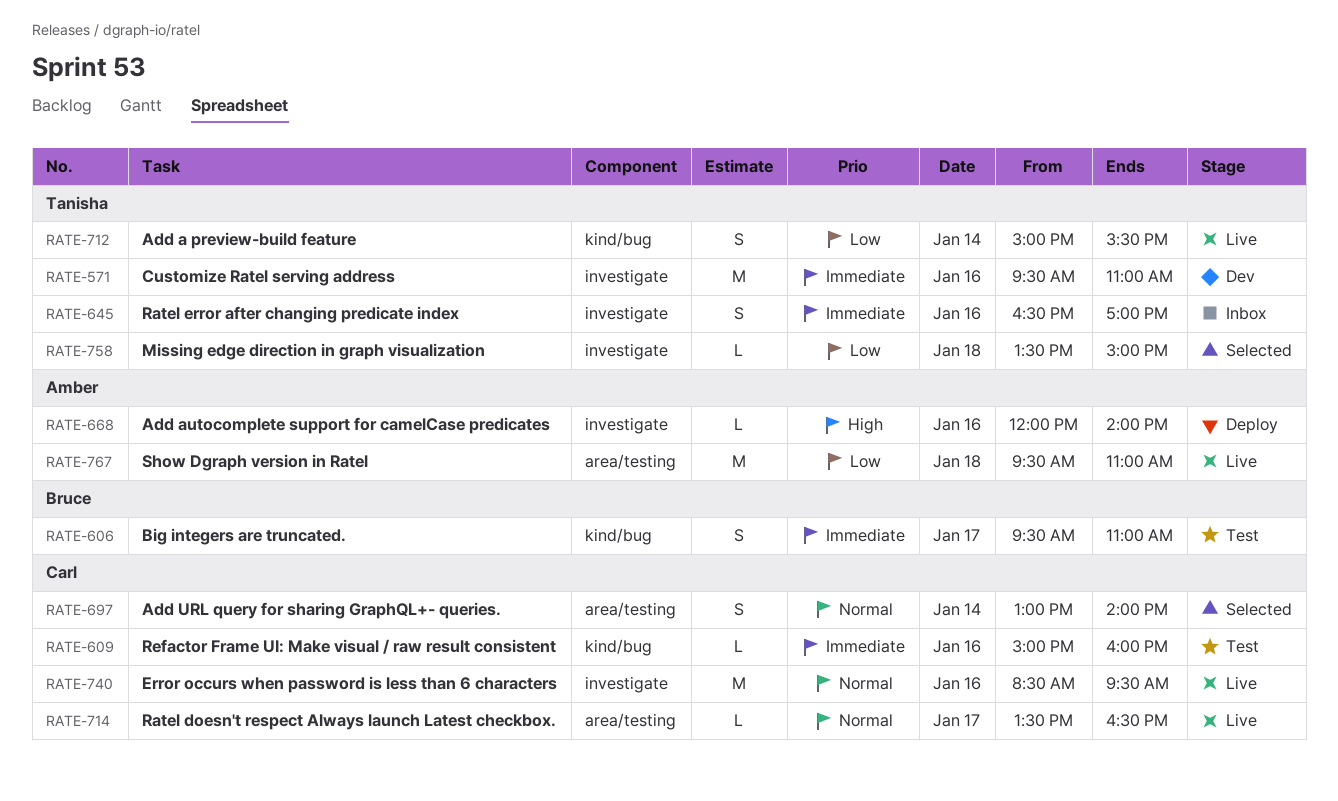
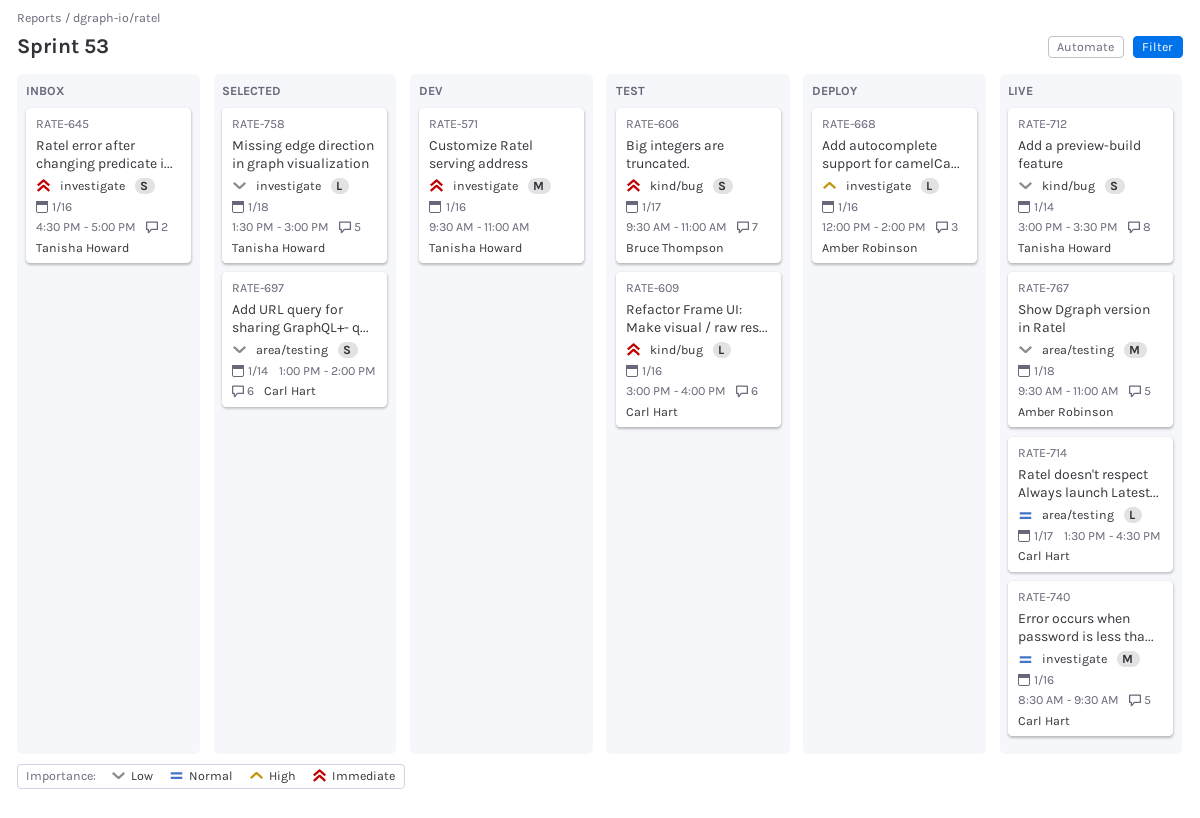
RATE-697, priority: Normal -> Low

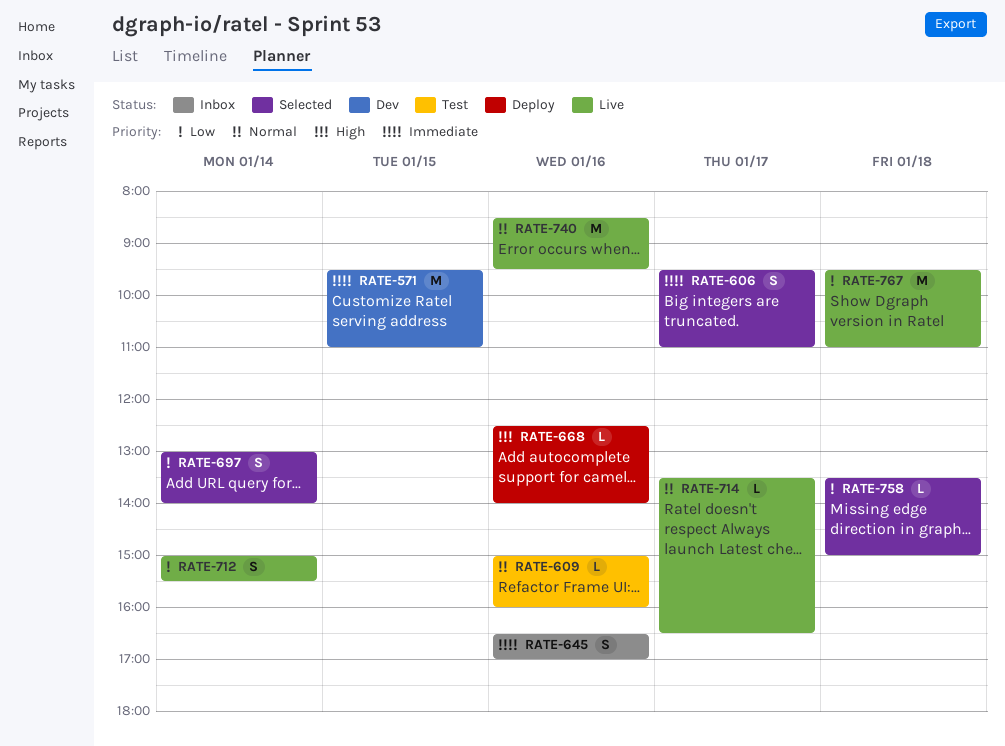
RATE-571, day: Jan 16 -> Jan 15
RATE-606, status: Test -> Selected
RATE-609, priority: Immediate -> Normal
RATE-668, begins: 12:00 -> 12:30

